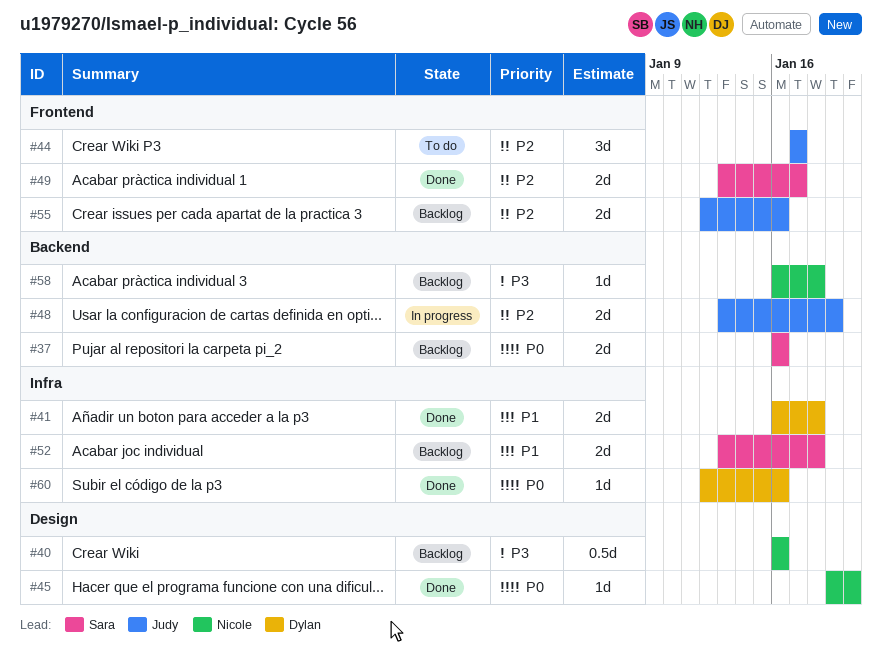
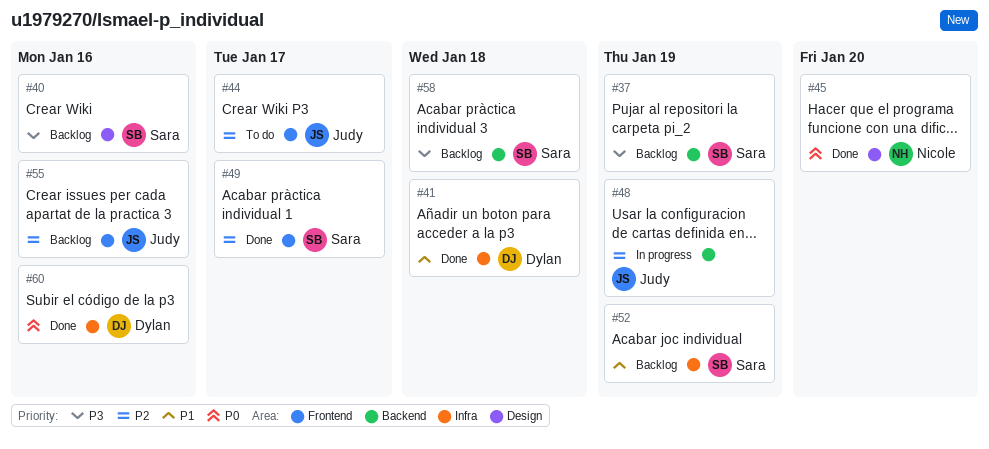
#37, priority: P0 -> P3
#37, due: Jan 16 -> Jan 19
#40, owner: Nicole -> Sara
#52, due: Jan 18 -> Jan 19
#58, owner: Nicole -> Sara

